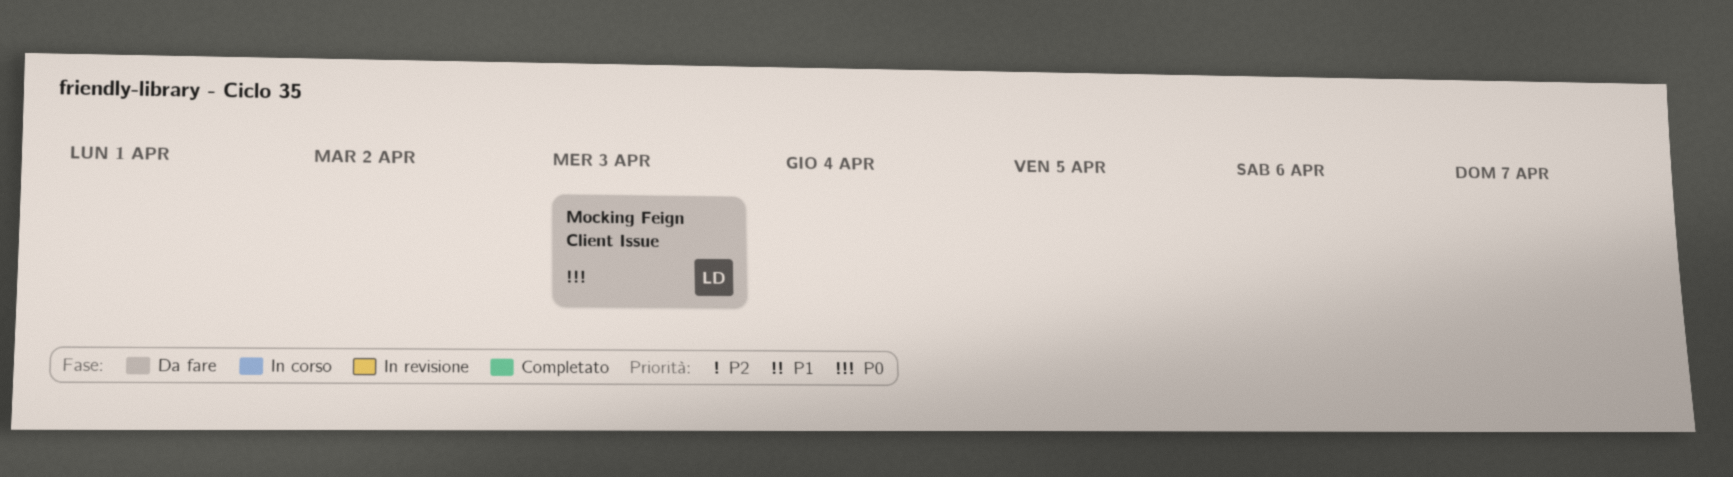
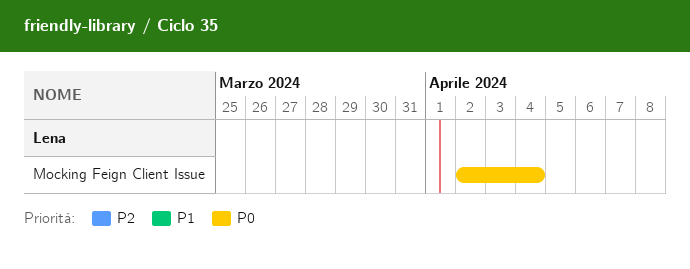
Mocking Feign Client Issue, due: Apr 3 -> Apr 4

